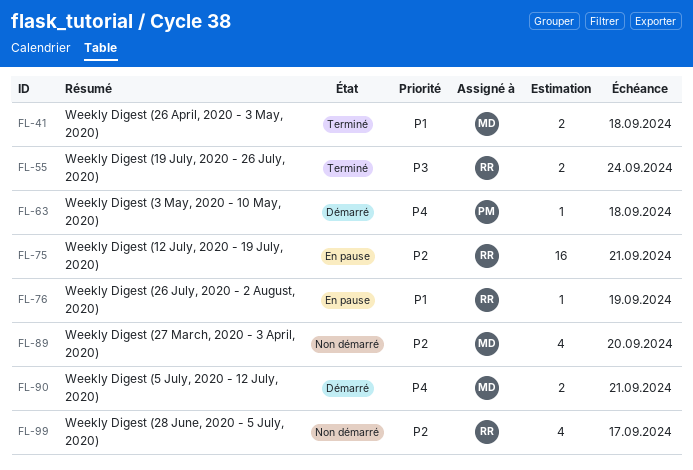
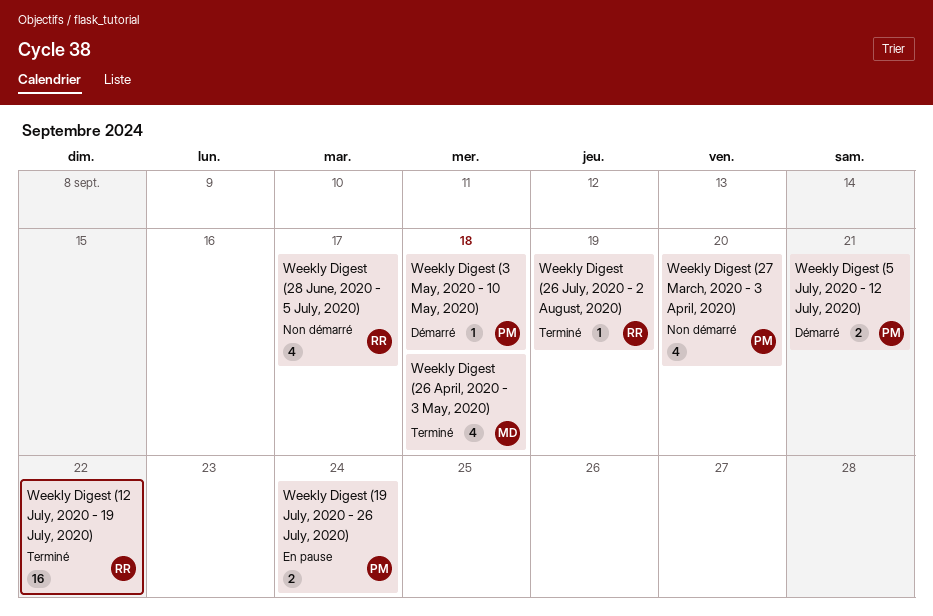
Weekly Digest (12 July, 2020 - 19 July, 2020), status: En pause -> Terminé
Weekly Digest (12 July, 2020 - 19 July, 2020), due: Sep 21 -> Sep 22
Weekly Digest (19 July, 2020 - 26 July, 2020), status: Terminé -> En pause
Weekly Digest (19 July, 2020 - 26 July, 2020), owner: RR -> PM
Weekly Digest (26 April, 2020 - 3 May, 2020), estimate: 2 -> 4
Weekly Digest (26 July, 2020 - 2 August, 2020), status: En pause -> Terminé
Weekly Digest (27 March, 2020 - 3 April, 2020), owner: MD -> PM
Weekly Digest (5 July, 2020 - 12 July, 2020), owner: MD -> PM

